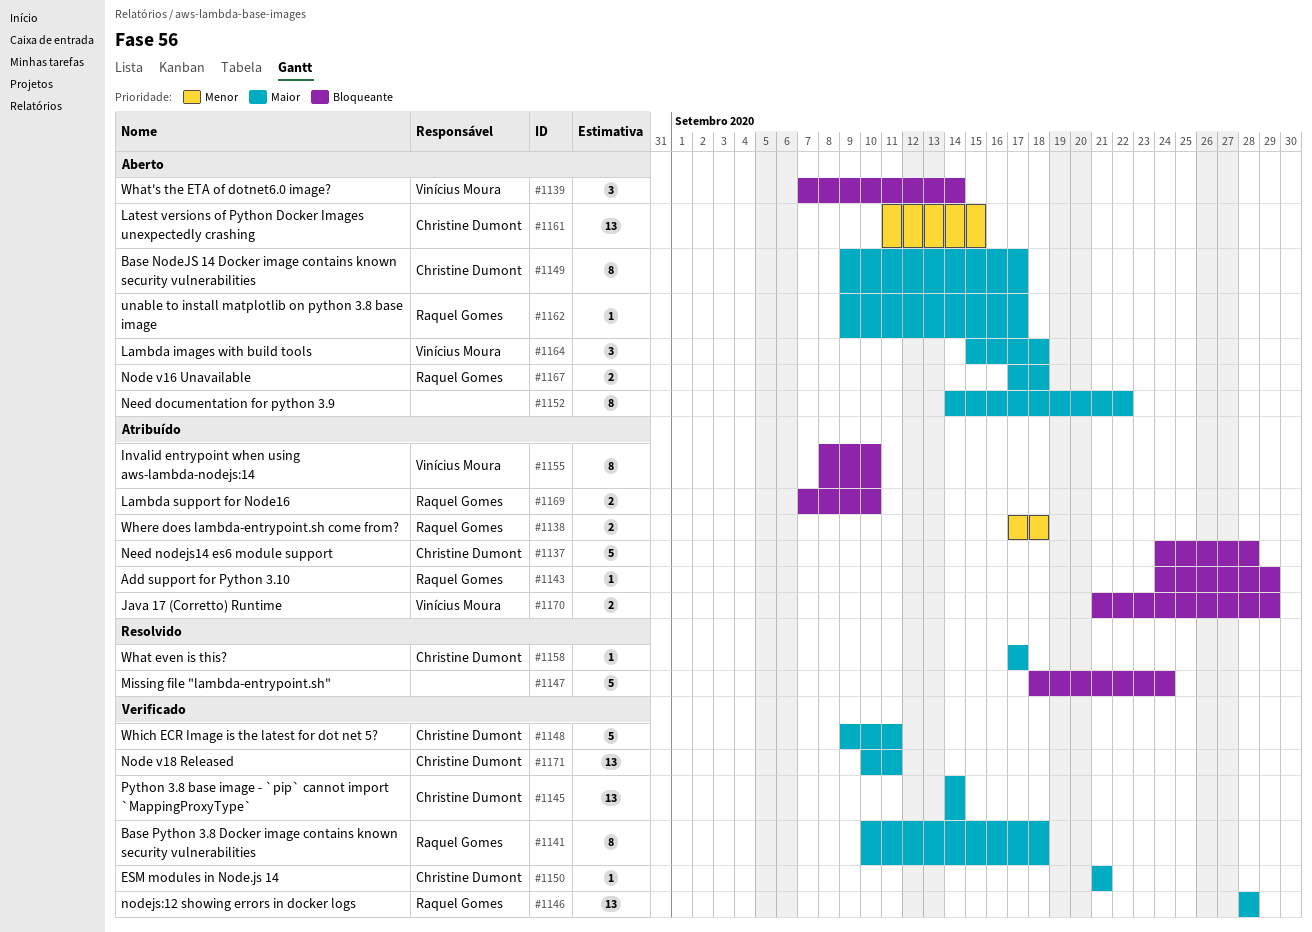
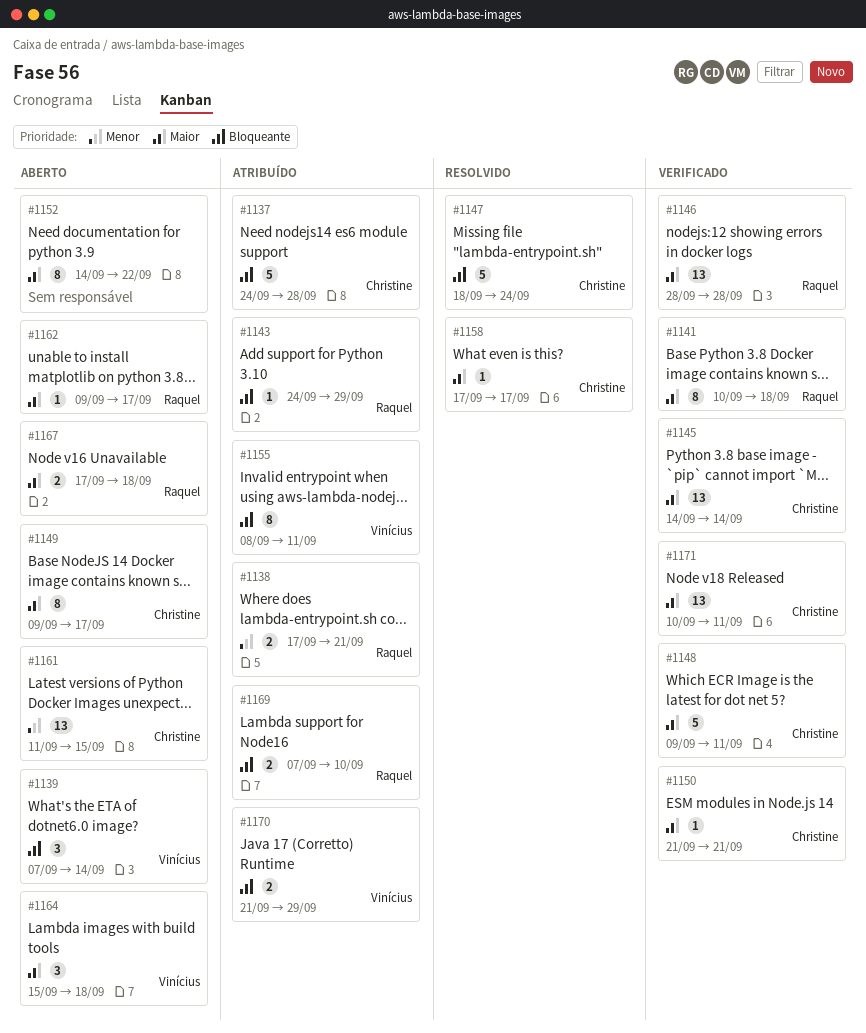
#1138, due: Sep 18 -> Sep 21
#1147, owner: none -> Christine Dumont
#1155, due: Sep 10 -> Sep 11

